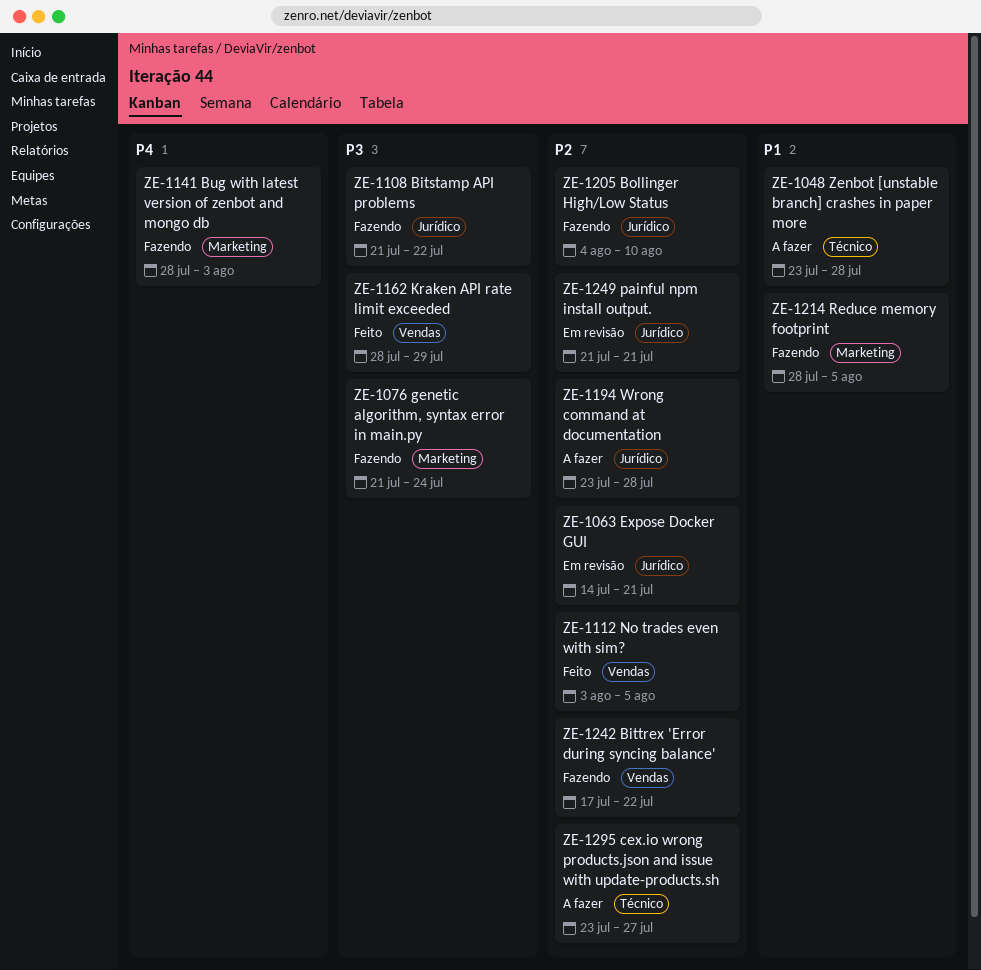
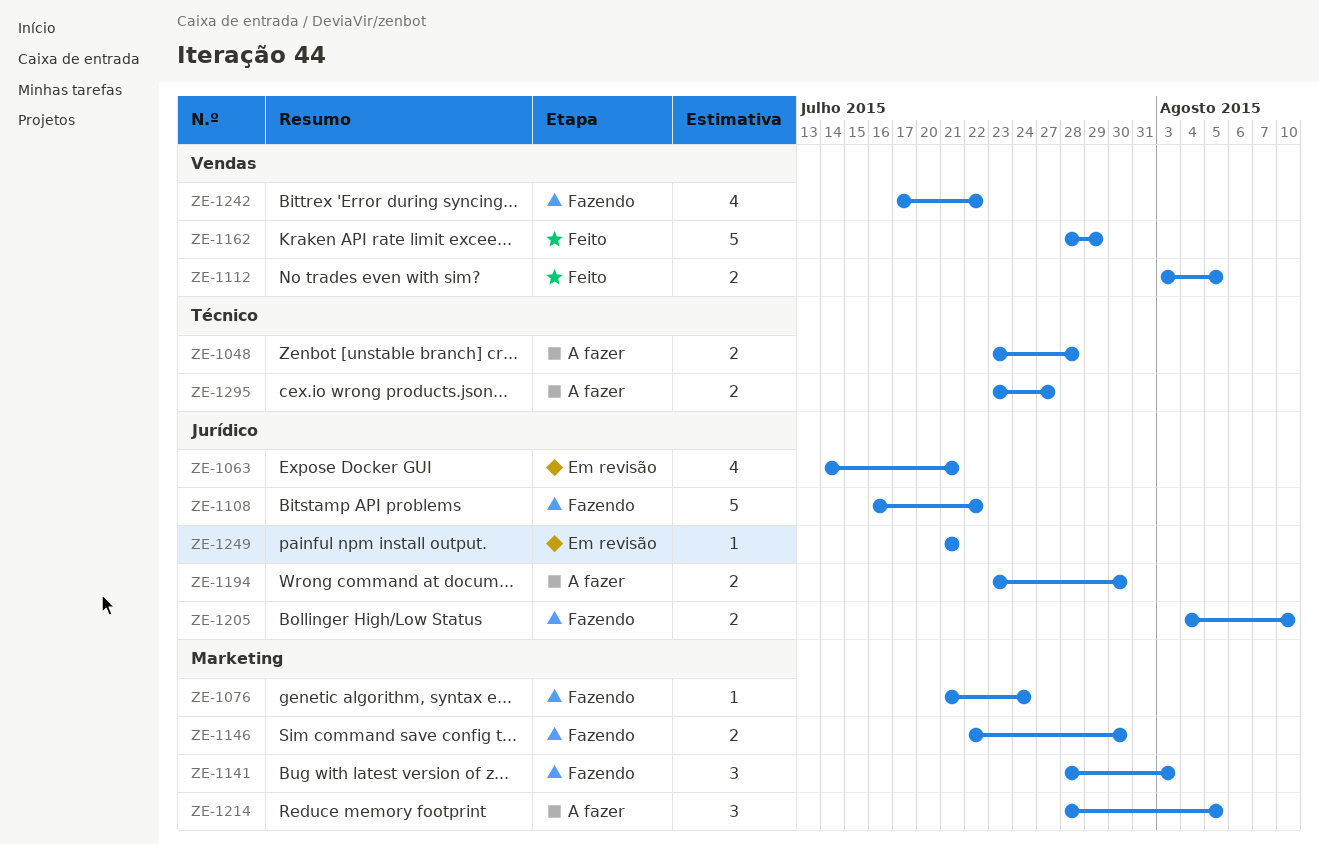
ZE-1108, start: Jul 21 -> Jul 16
ZE-1146: none -> present
ZE-1194, due: Jul 28 -> Jul 30
ZE-1214, status: Fazendo -> A fazer

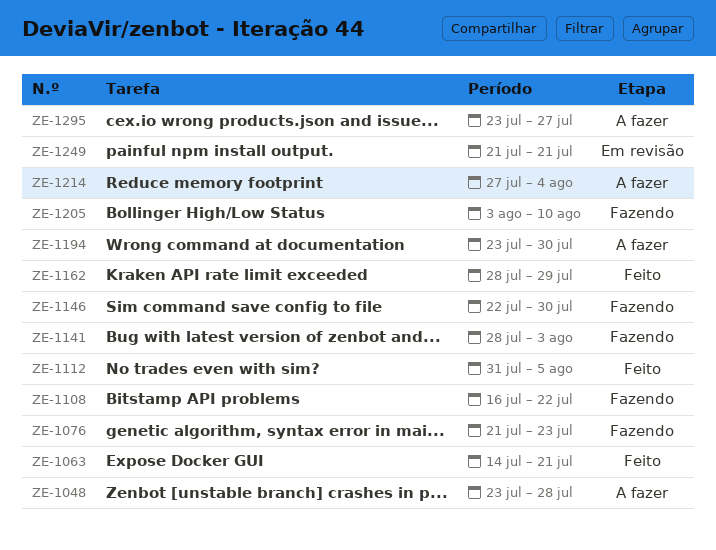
ZE-1063, status: Em revisão -> Feito
ZE-1076, due: Jul 24 -> Jul 23
ZE-1112, start: Aug 3 -> Jul 31
ZE-1205, start: Aug 4 -> Aug 3
ZE-1214, start: Jul 28 -> Jul 27
ZE-1214, due: Aug 5 -> Aug 4
ZE-1242: present -> none

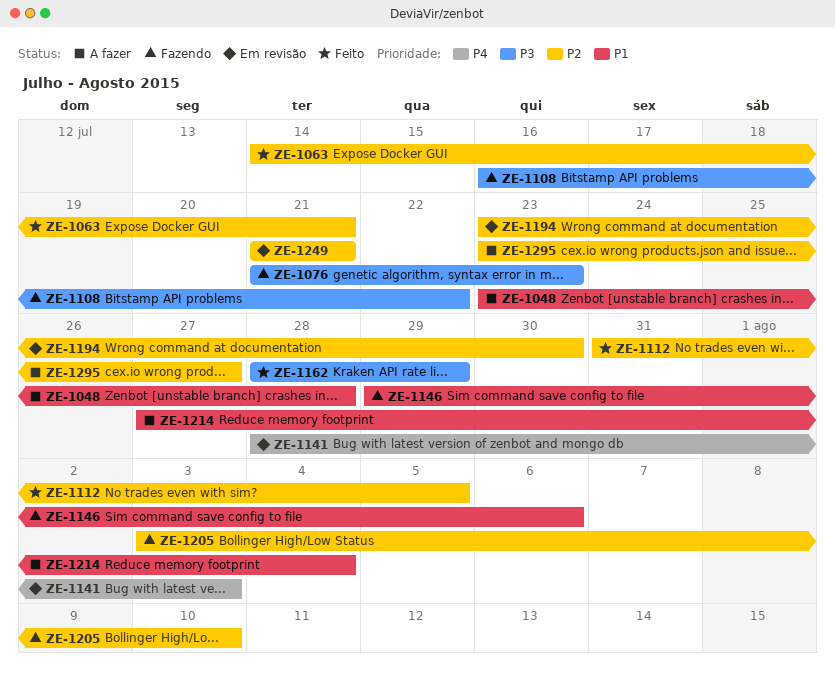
ZE-1141, status: Fazendo -> Em revisão
ZE-1146, start: Jul 22 -> Jul 29
ZE-1146, due: Jul 30 -> Aug 6
ZE-1194, status: A fazer -> Em revisão

